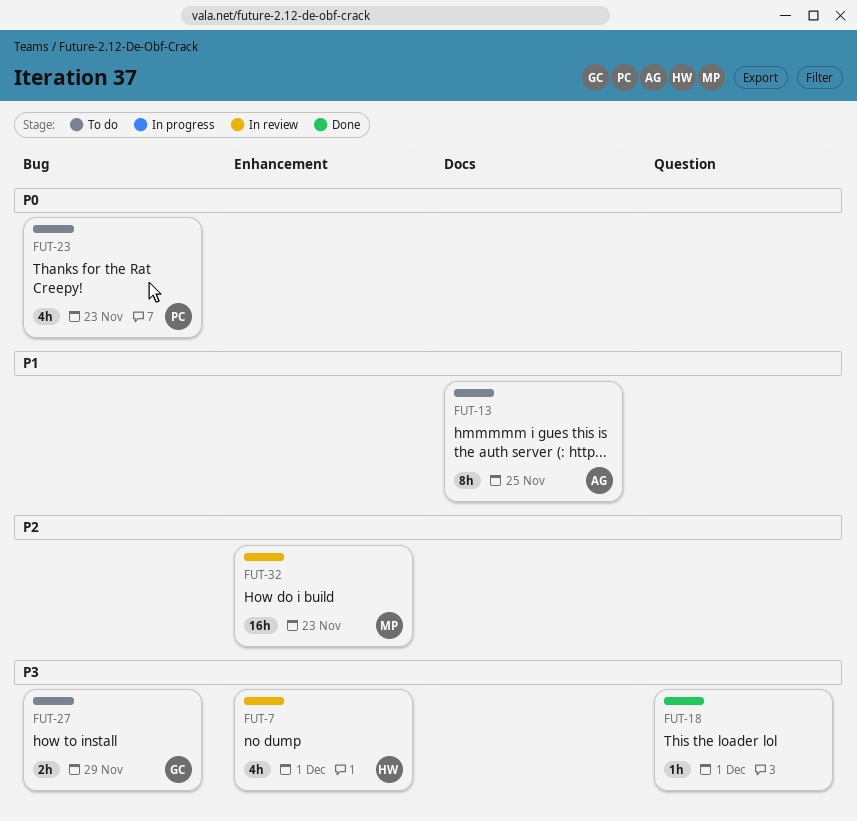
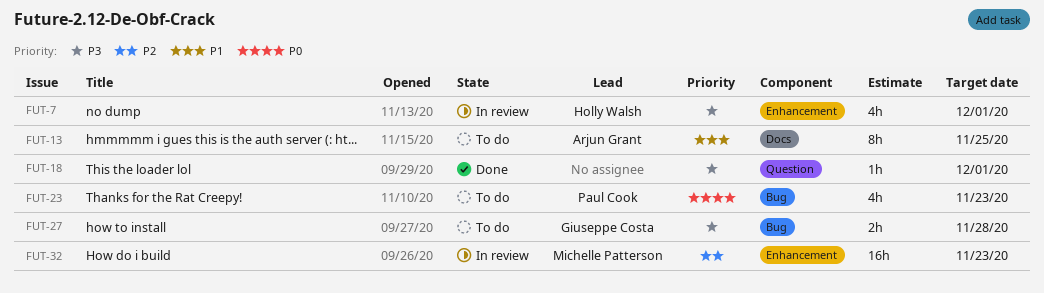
FUT-27, due: Nov 29 -> Nov 28

